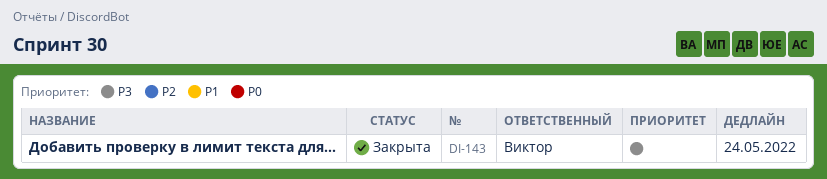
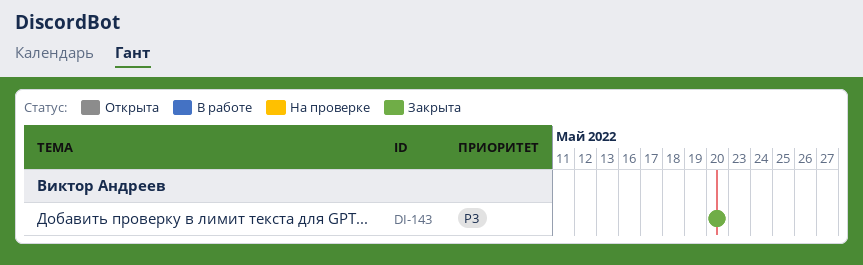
DI-143, due: May 24 -> May 20

